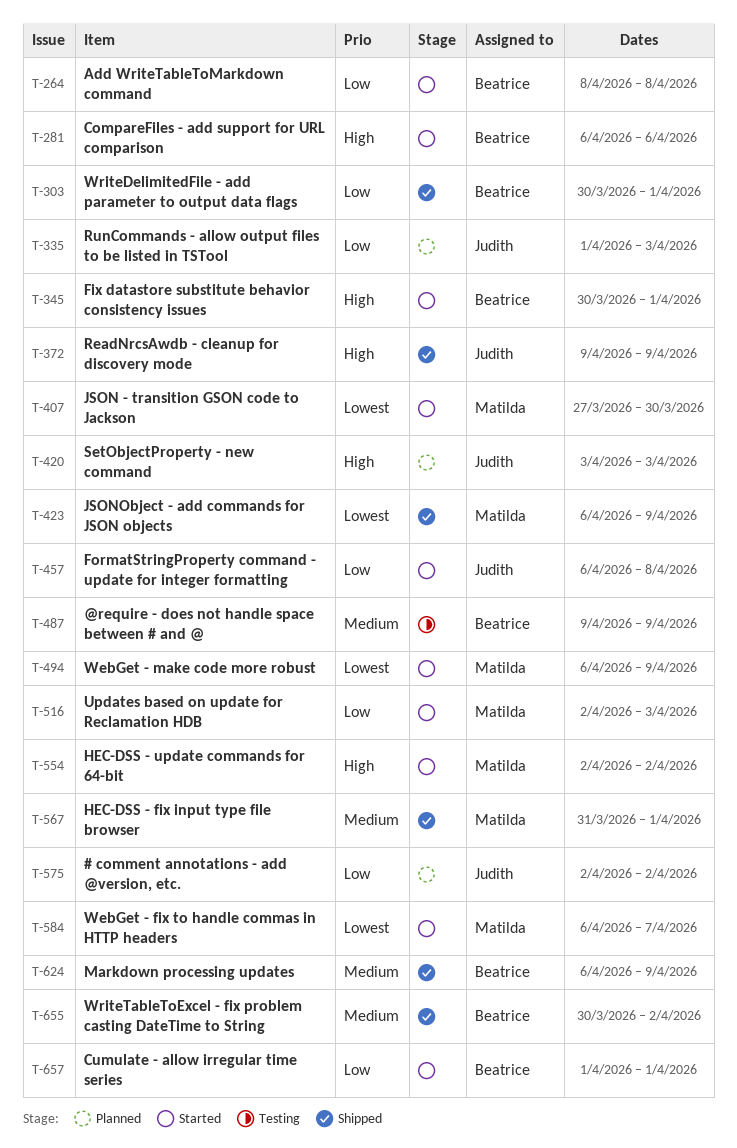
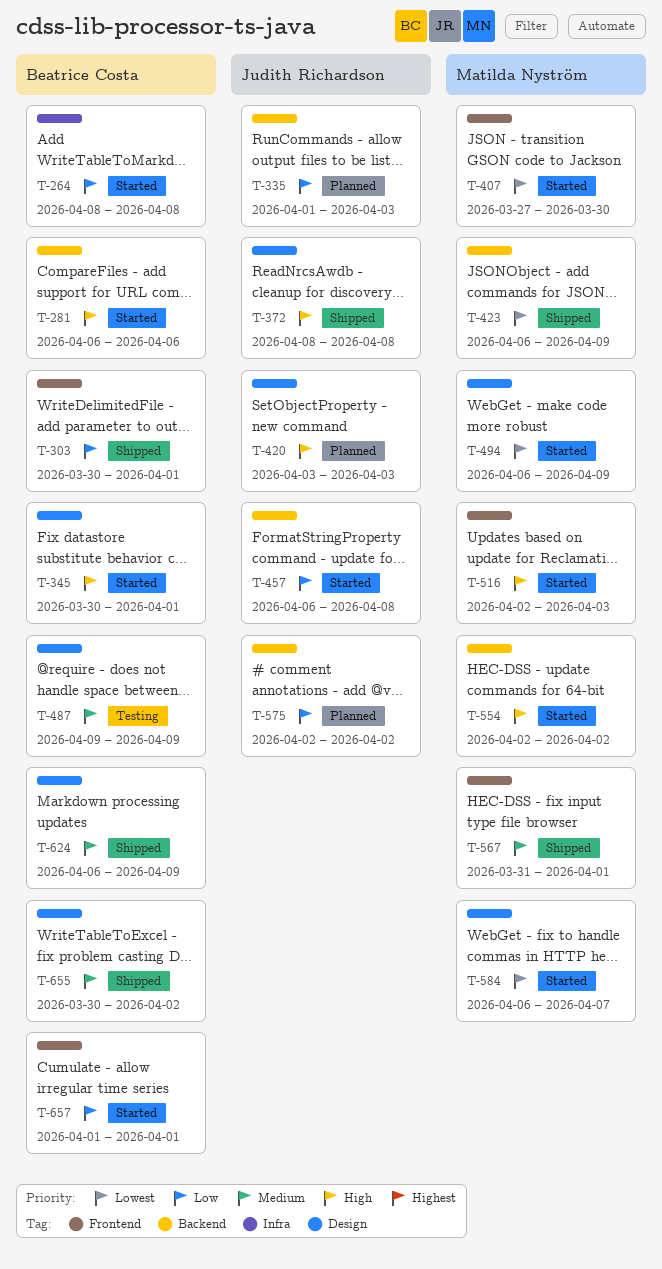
T-372, start: Apr 9 -> Apr 8
T-372, due: Apr 9 -> Apr 8
T-516, priority: Low -> High

